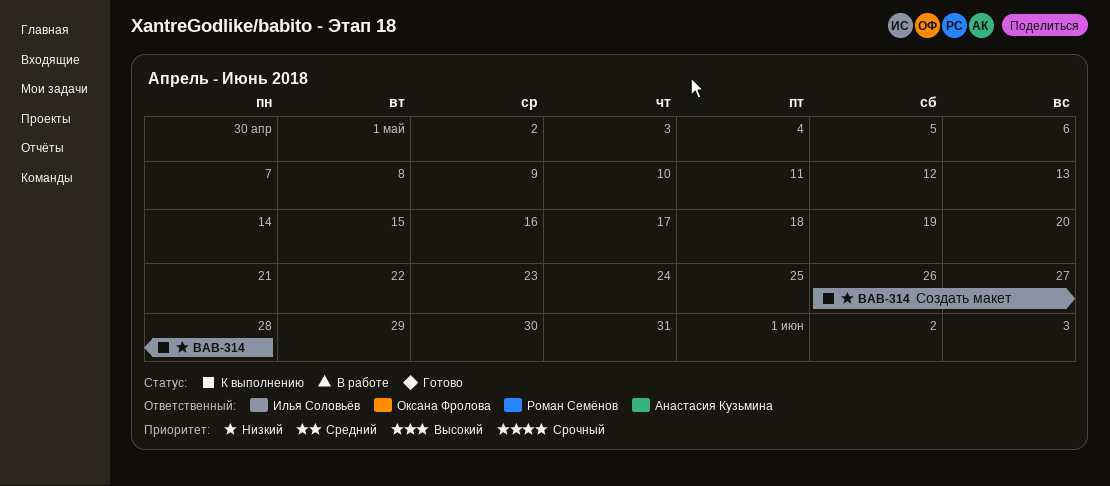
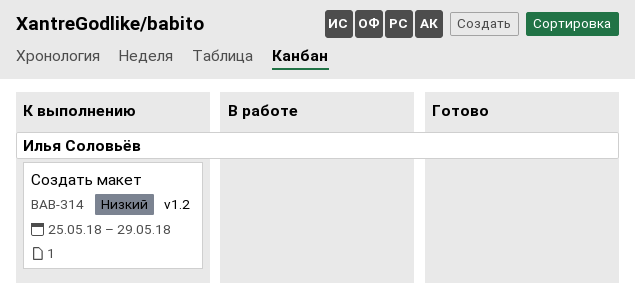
BAB-314, start: May 26 -> May 25
BAB-314, due: May 28 -> May 29

